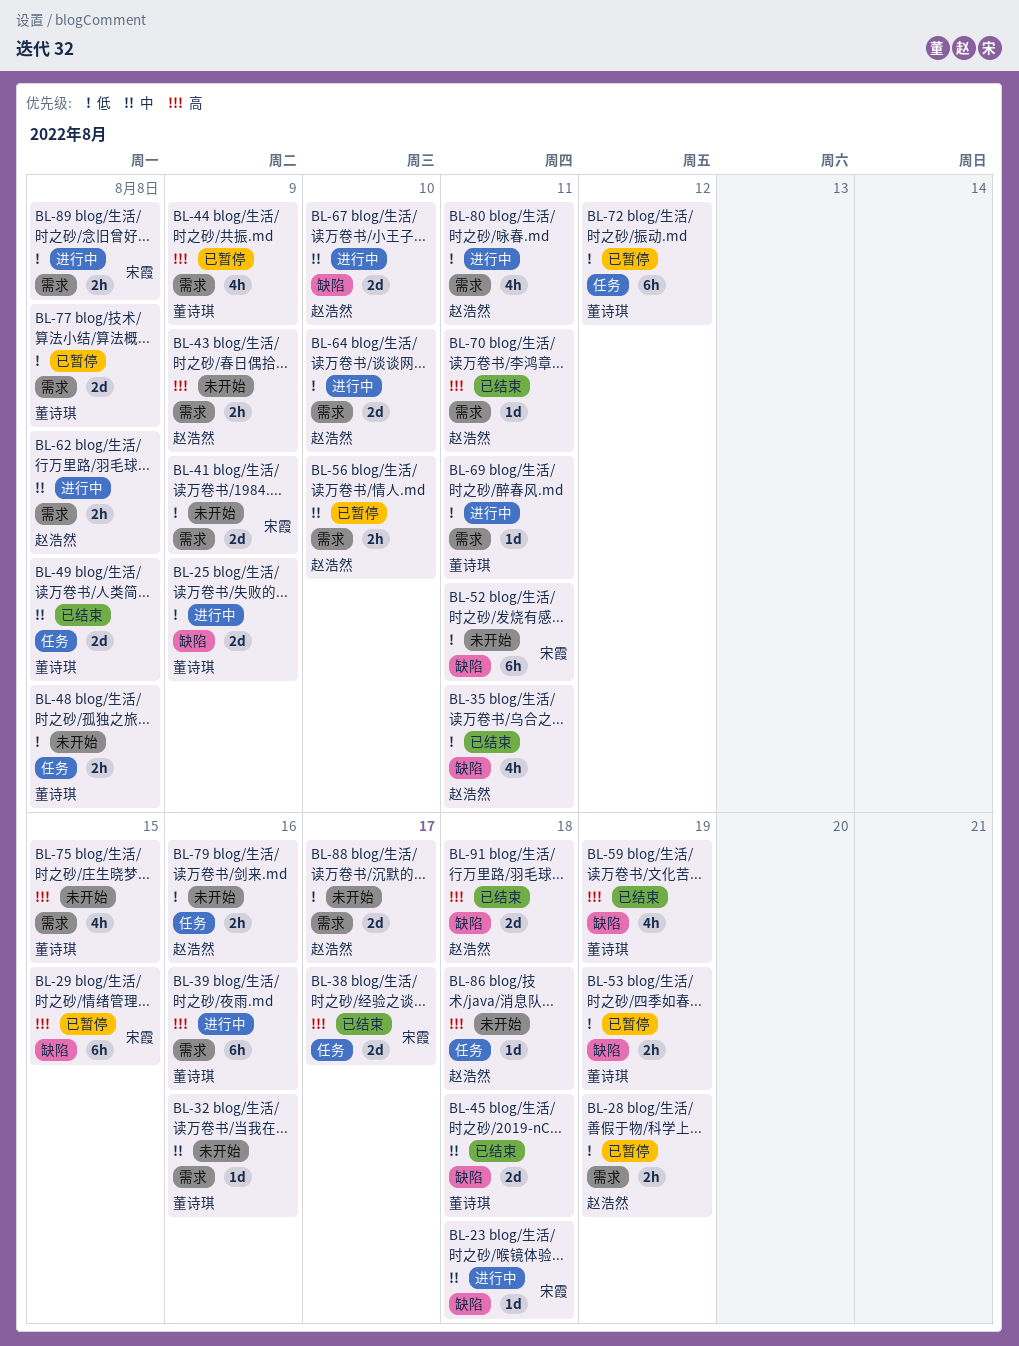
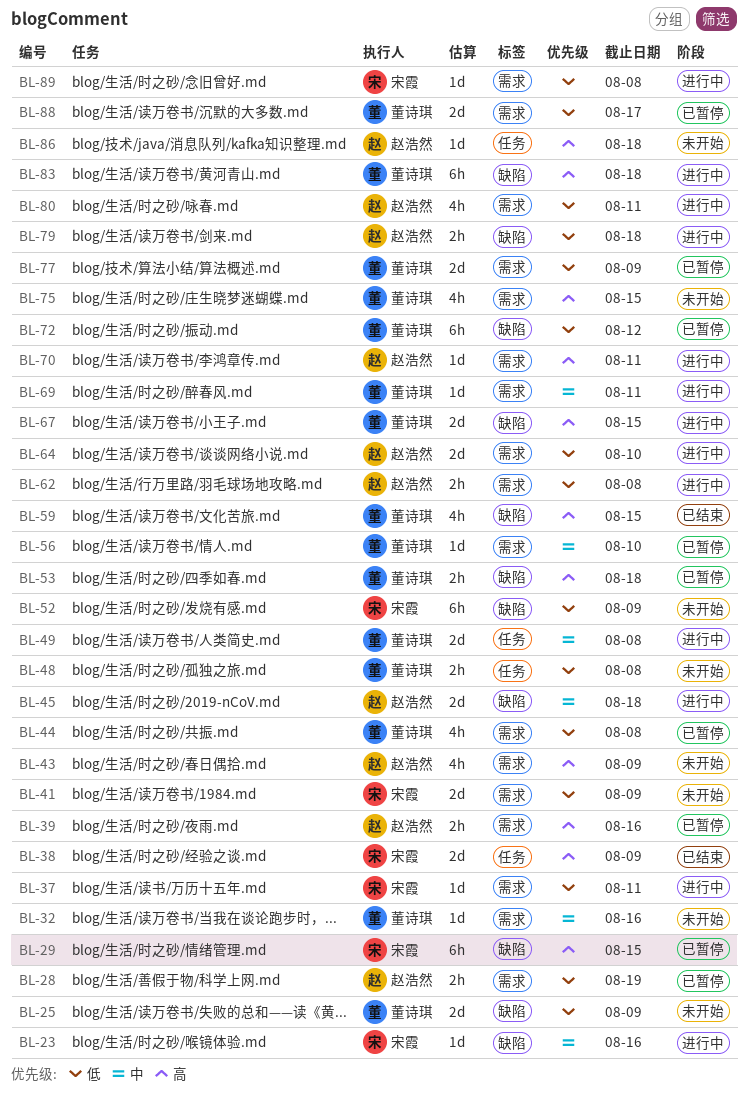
BL-23, due: Aug 18 -> Aug 16
BL-25, status: 进行中 -> 未开始
BL-35: present -> none
BL-37: none -> present
BL-38, due: Aug 17 -> Aug 9
BL-39, status: 进行中 -> 已暂停
BL-39, owner: 董诗琪 -> 赵浩然
BL-39, estimate: 6h -> 2h
BL-43, estimate: 2h -> 4h
BL-44, priority: 高 -> 低
BL-44, due: Aug 9 -> Aug 8
BL-45, status: 已结束 -> 进行中
BL-45, owner: 董诗琪 -> 赵浩然
BL-49, status: 已结束 -> 进行中
BL-52, due: Aug 11 -> Aug 9
BL-53, priority: 低 -> 高
BL-53, due: Aug 19 -> Aug 18
BL-56, owner: 赵浩然 -> 董诗琪
BL-56, estimate: 2h -> 1d
BL-59, due: Aug 19 -> Aug 15
BL-62, priority: 中 -> 低
BL-67, owner: 赵浩然 -> 董诗琪
BL-67, priority: 中 -> 高
BL-67, due: Aug 10 -> Aug 15
BL-69, priority: 低 -> 中
BL-70, status: 已结束 -> 进行中
BL-72, label: 任务 -> 缺陷
BL-77, due: Aug 8 -> Aug 9
BL-79, status: 未开始 -> 进行中
BL-79, label: 任务 -> 缺陷
BL-79, due: Aug 16 -> Aug 18
BL-83: none -> present
BL-88, status: 未开始 -> 已暂停
BL-88, owner: 赵浩然 -> 董诗琪
BL-89, estimate: 2h -> 1d
BL-91: present -> none

